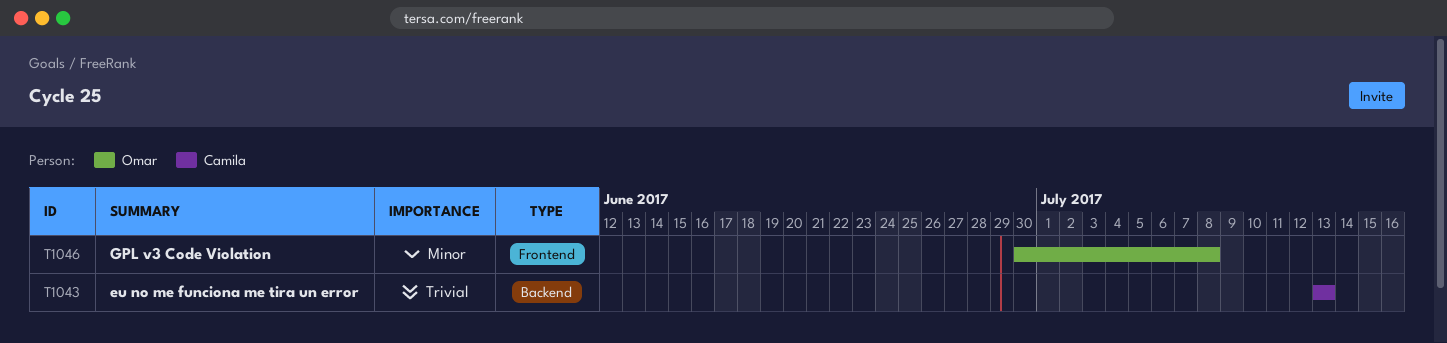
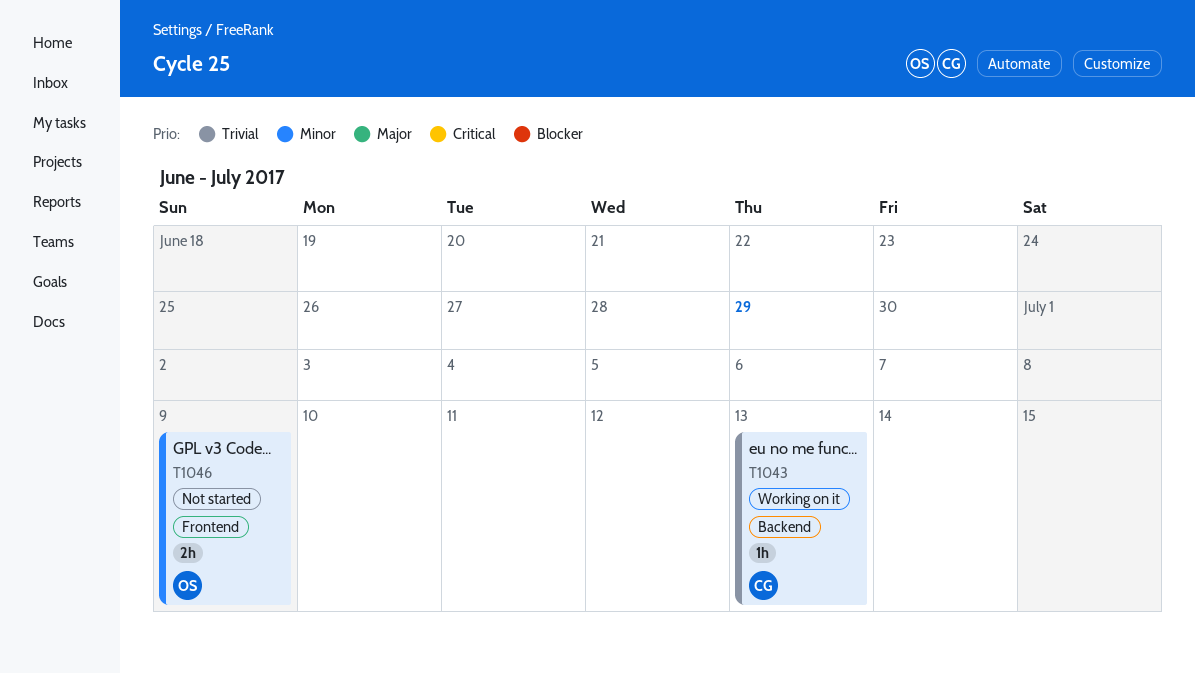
T1046, due: Jul 8 -> Jul 9

